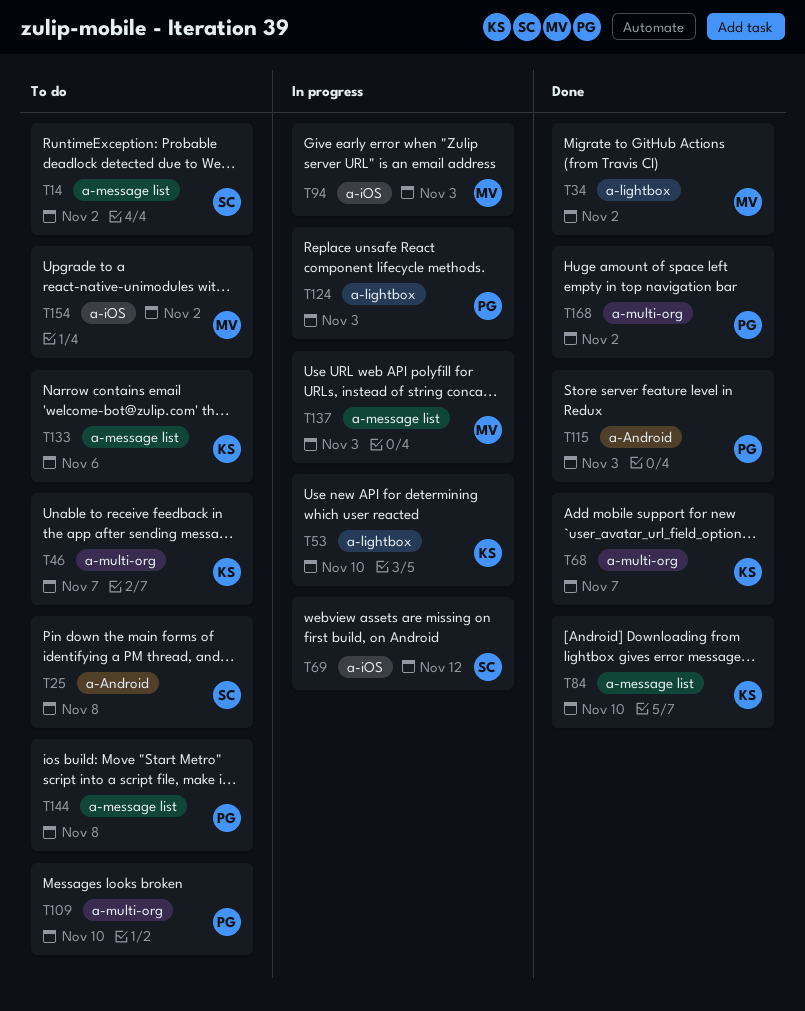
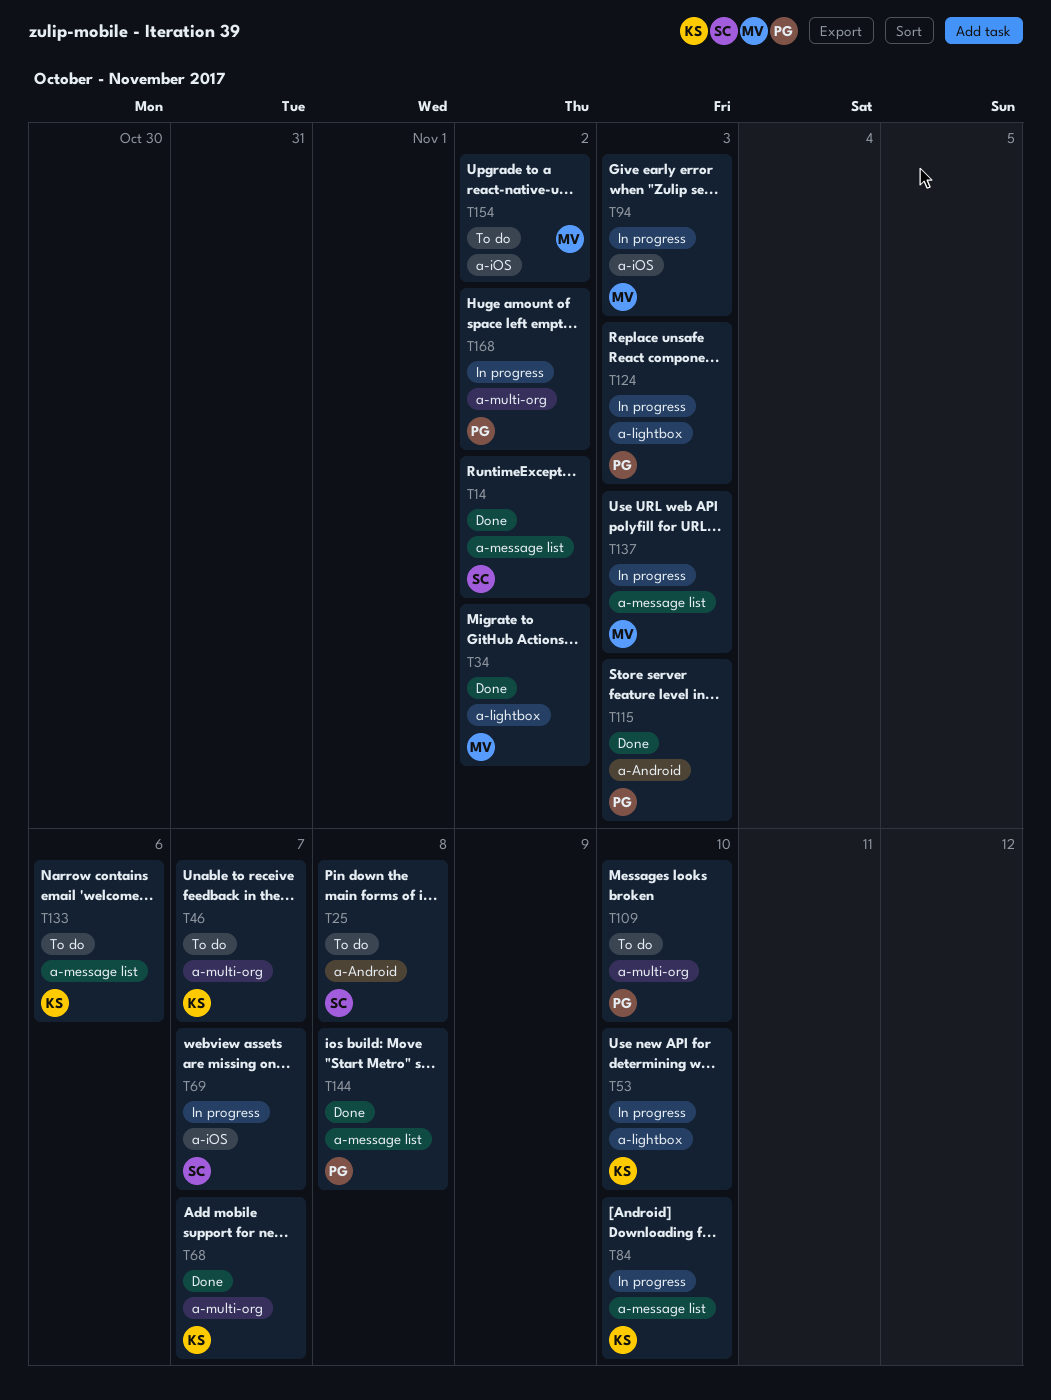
T14, status: To do -> Done
T69, due: Nov 12 -> Nov 7
T84, status: Done -> In progress
T144, status: To do -> Done
T168, status: Done -> In progress

